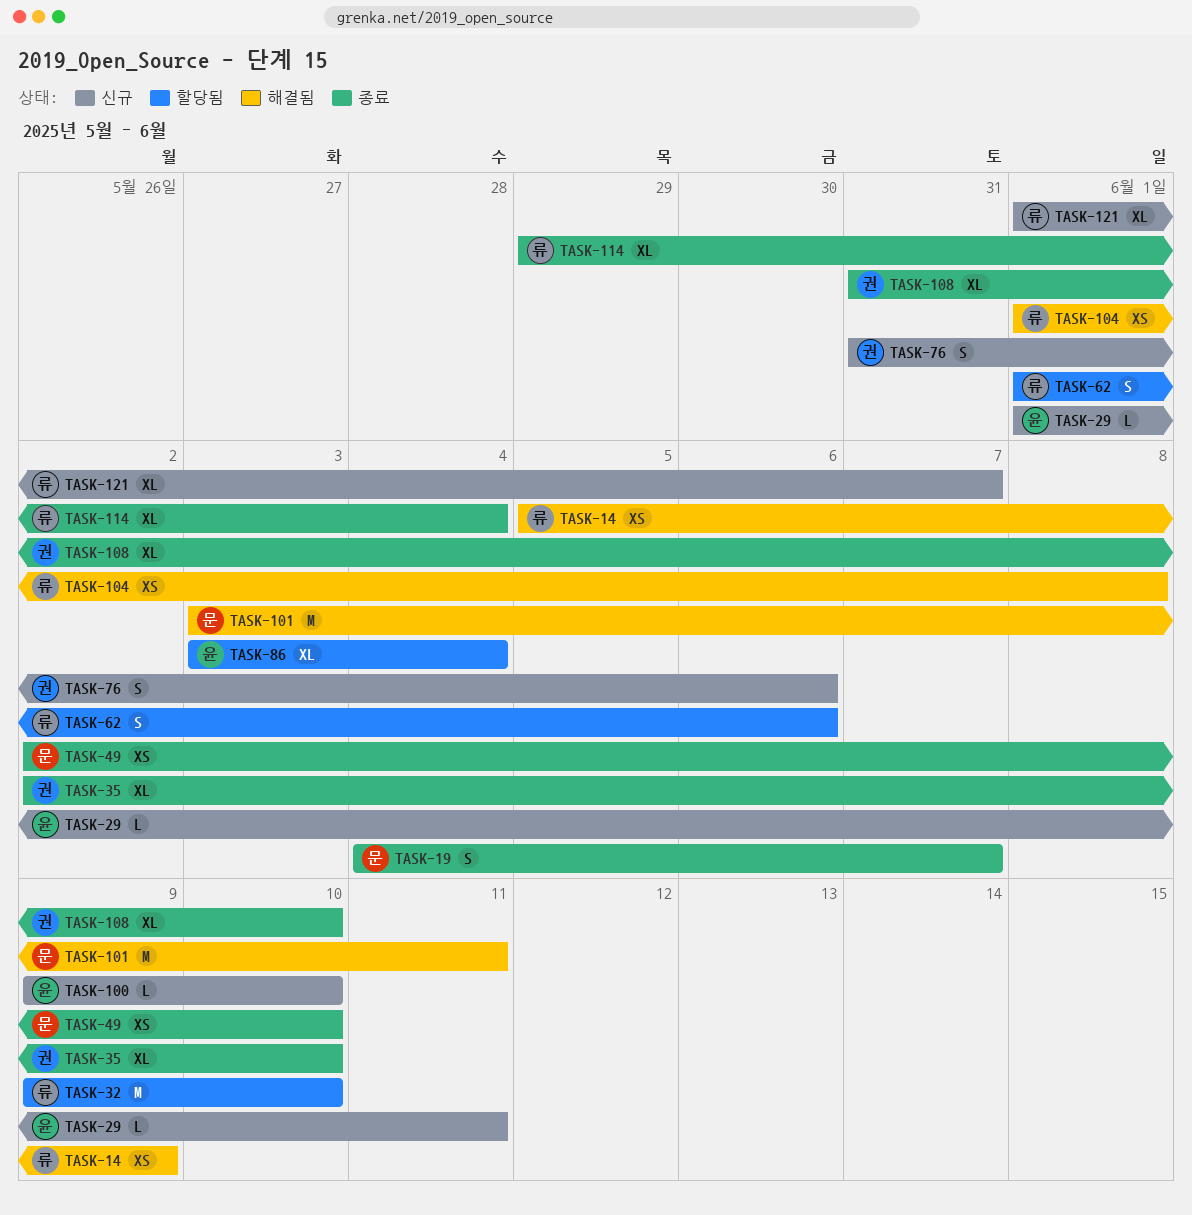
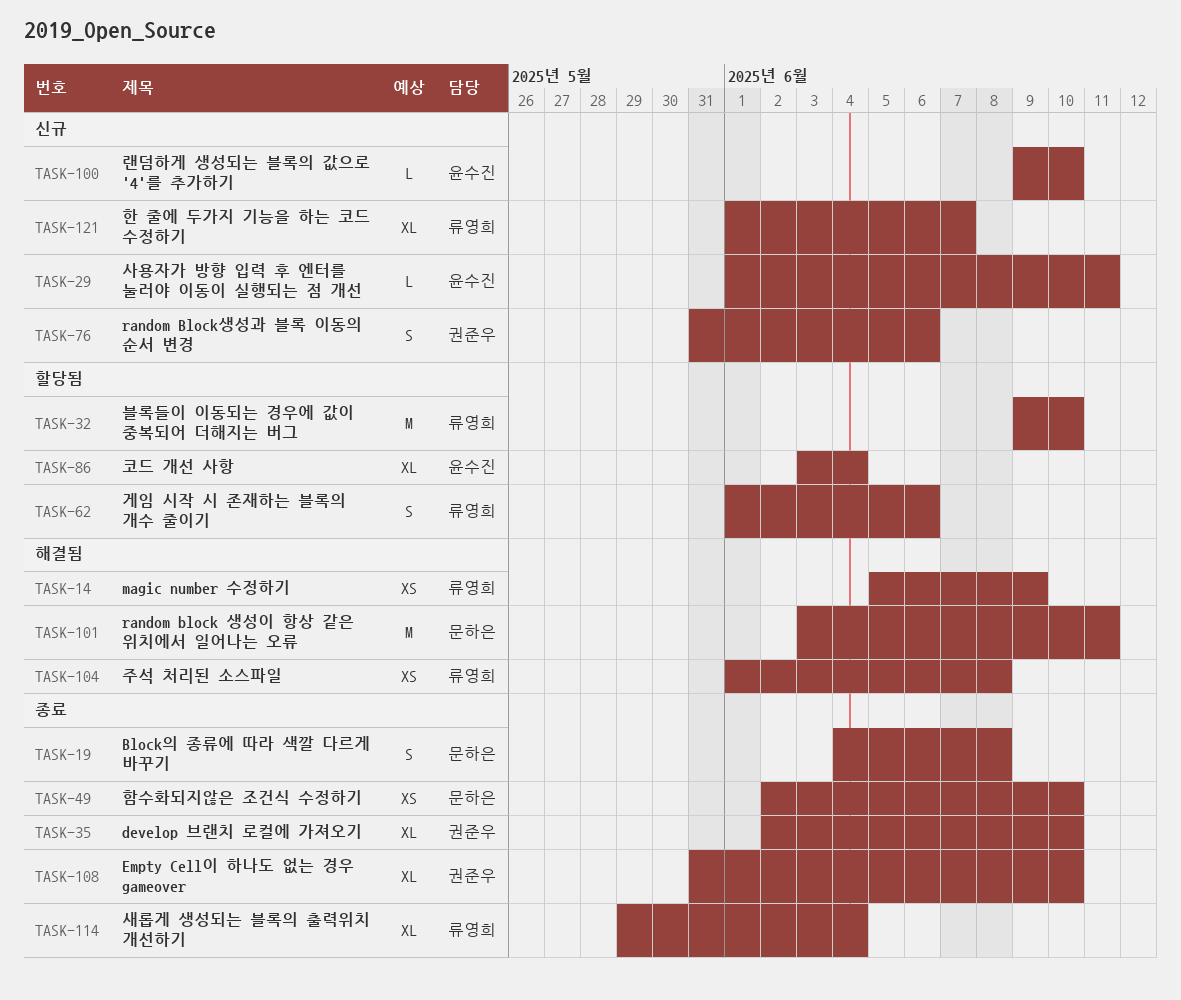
TASK-19, due: Jun 7 -> Jun 8

